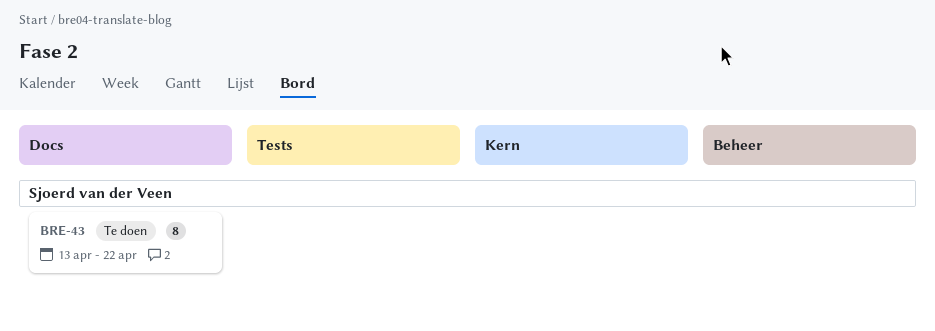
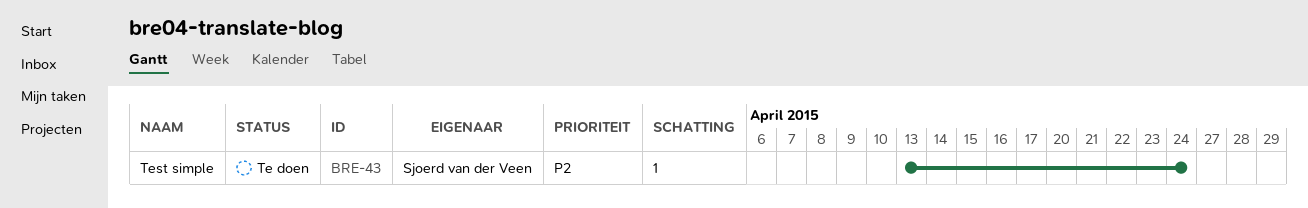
BRE-43, estimate: 8 -> 1
BRE-43, due: Apr 22 -> Apr 24

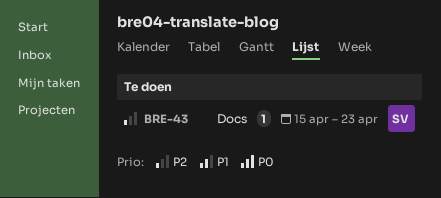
BRE-43, start: Apr 13 -> Apr 15
BRE-43, due: Apr 24 -> Apr 23

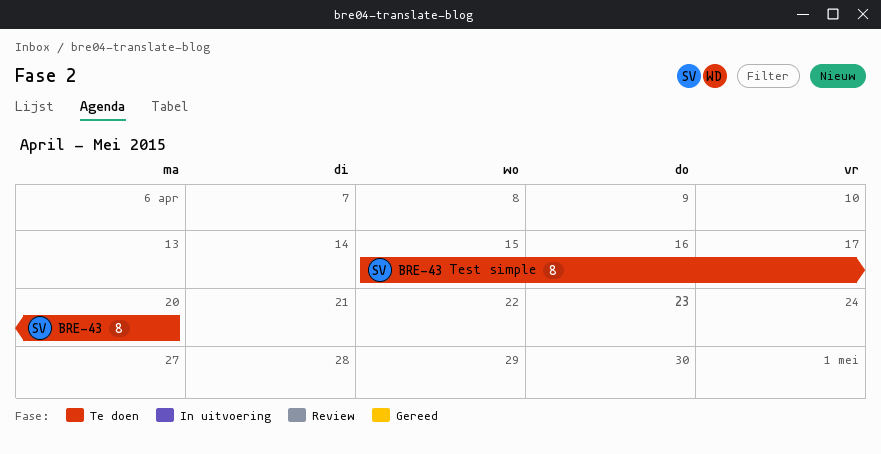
BRE-43, estimate: 1 -> 8
BRE-43, due: Apr 23 -> Apr 20

